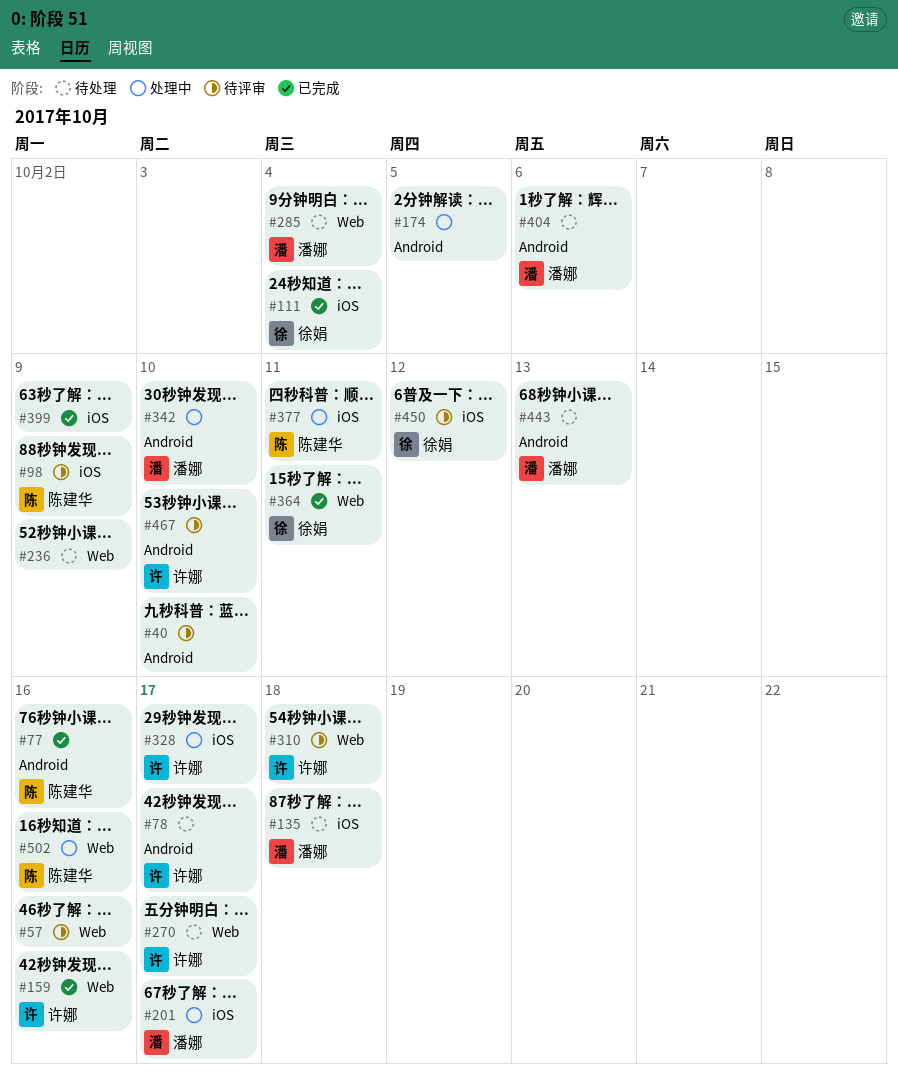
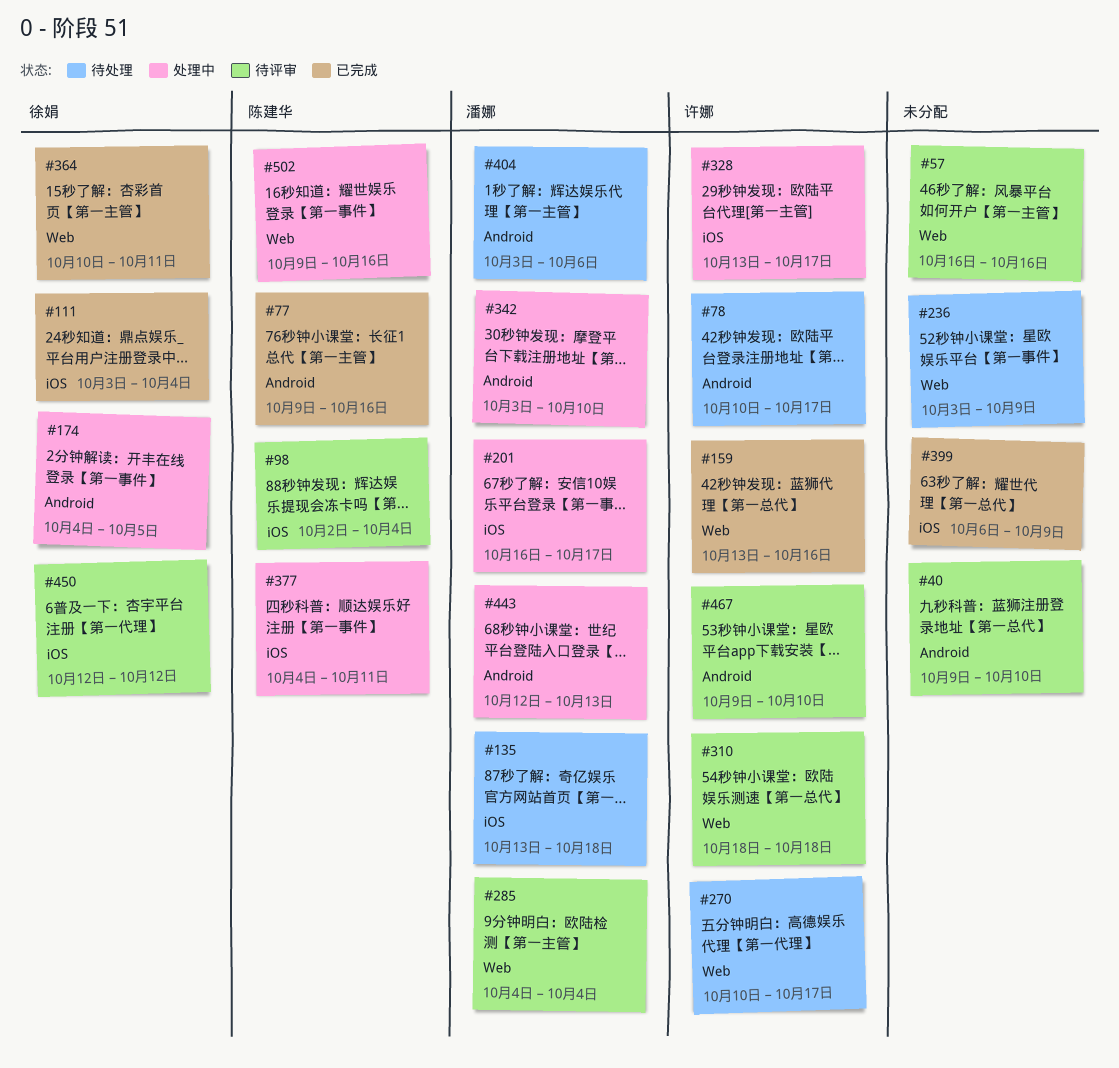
#98, due: Oct 9 -> Oct 4
#174, owner: none -> 徐娟
#285, status: 待处理 -> 待评审
#443, status: 待处理 -> 处理中

